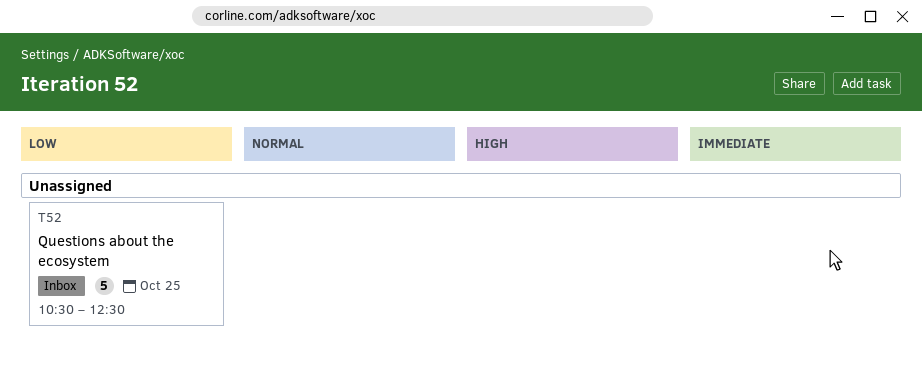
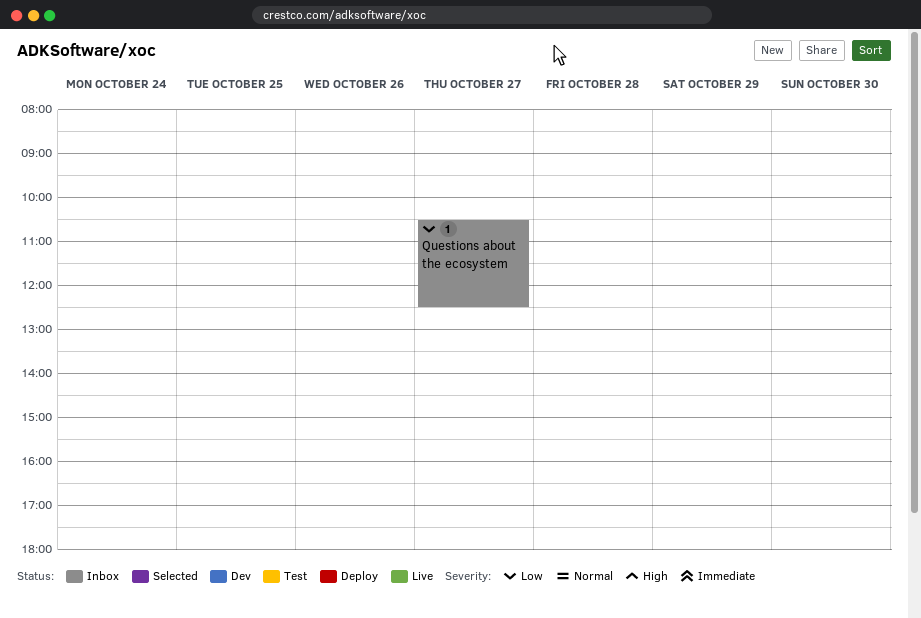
Questions about the ecosystem, estimate: 5 -> 1
Questions about the ecosystem, day: Oct 25 -> Oct 27

